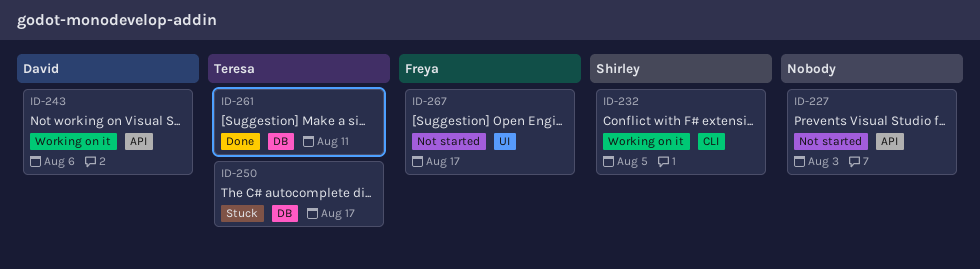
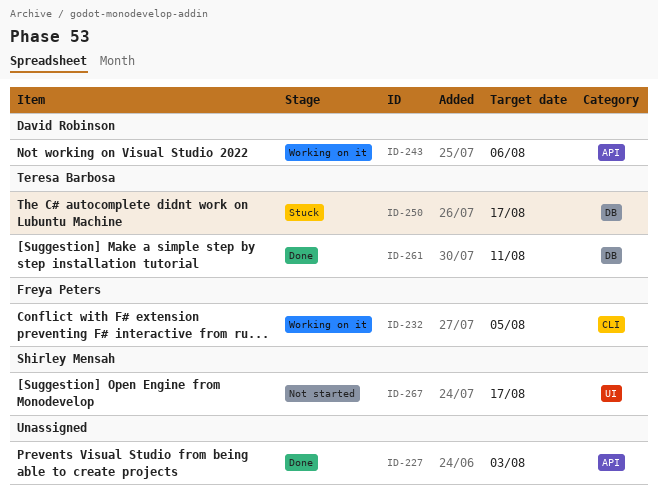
ID-227, status: Not started -> Done
ID-232, owner: Shirley Mensah -> Freya Peters
ID-267, owner: Freya Peters -> Shirley Mensah

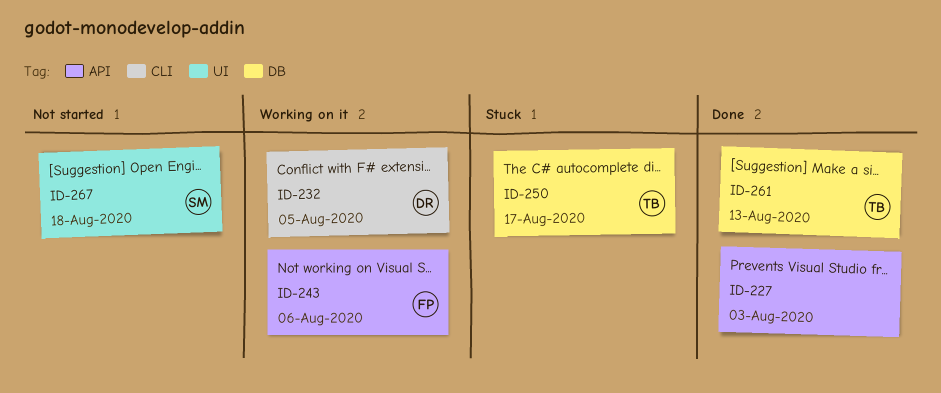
ID-232, owner: Freya Peters -> David Robinson
ID-243, owner: David Robinson -> Freya Peters
ID-261, due: Aug 11 -> Aug 13
ID-267, due: Aug 17 -> Aug 18

